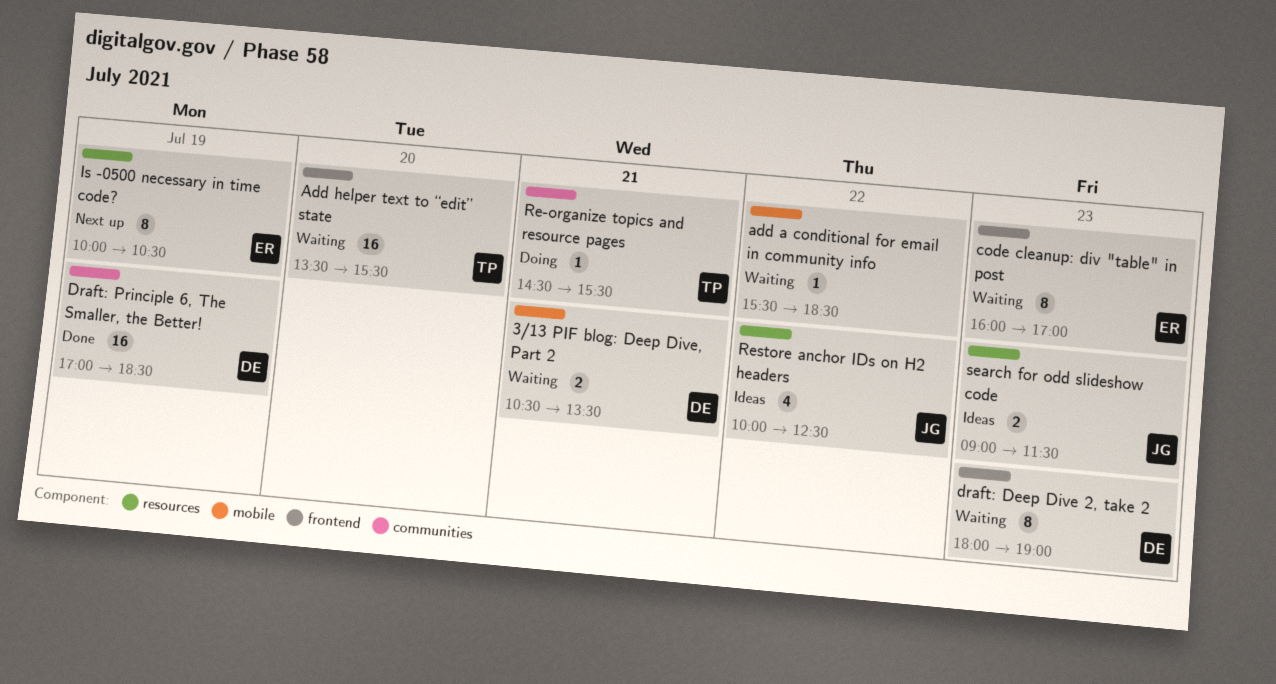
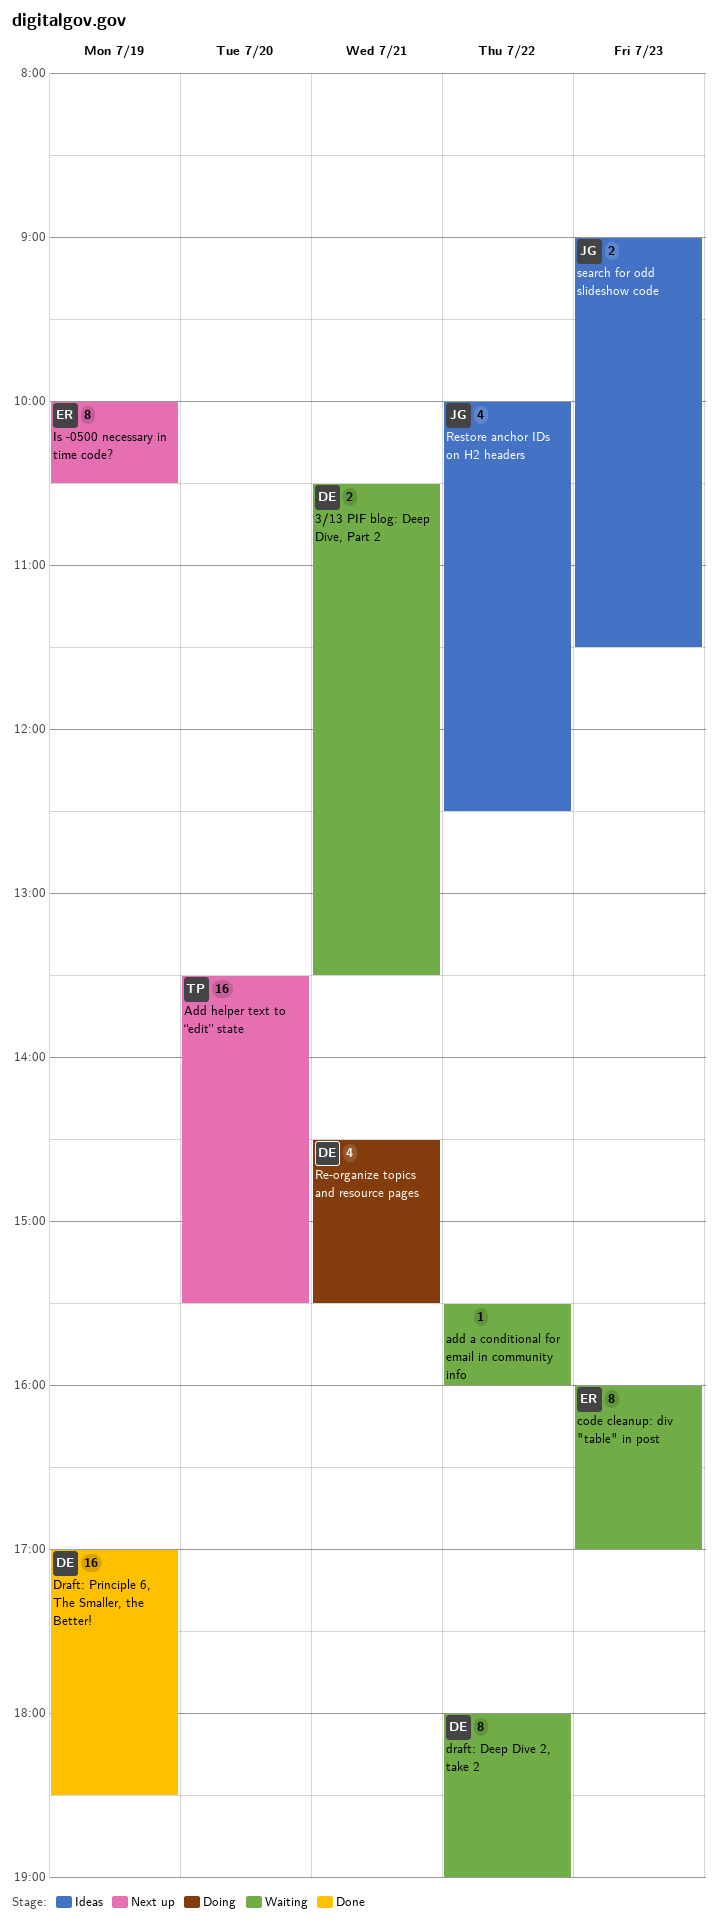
add a conditional for email in community info, ends: 18:30 -> 16:00
Add helper text to “edit” state, status: Waiting -> Next up
draft: Deep Dive 2, take 2, day: Jul 23 -> Jul 22
Re-organize topics and resource pages, owner: TP -> DE
Re-organize topics and resource pages, estimate: 1 -> 4

